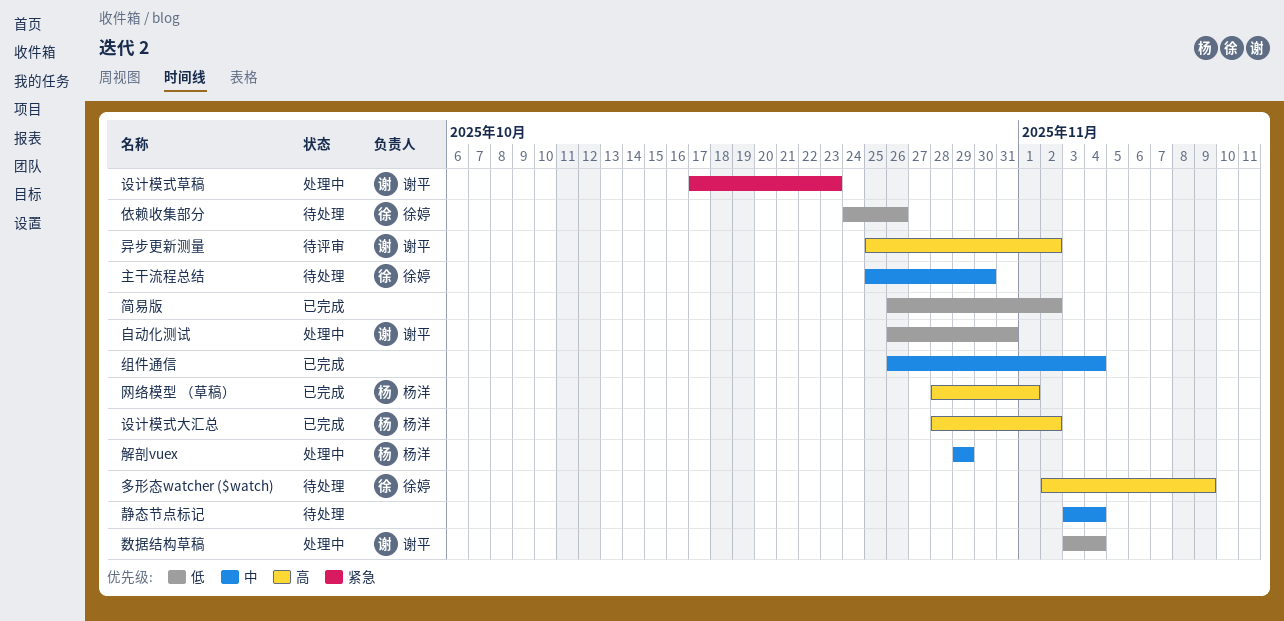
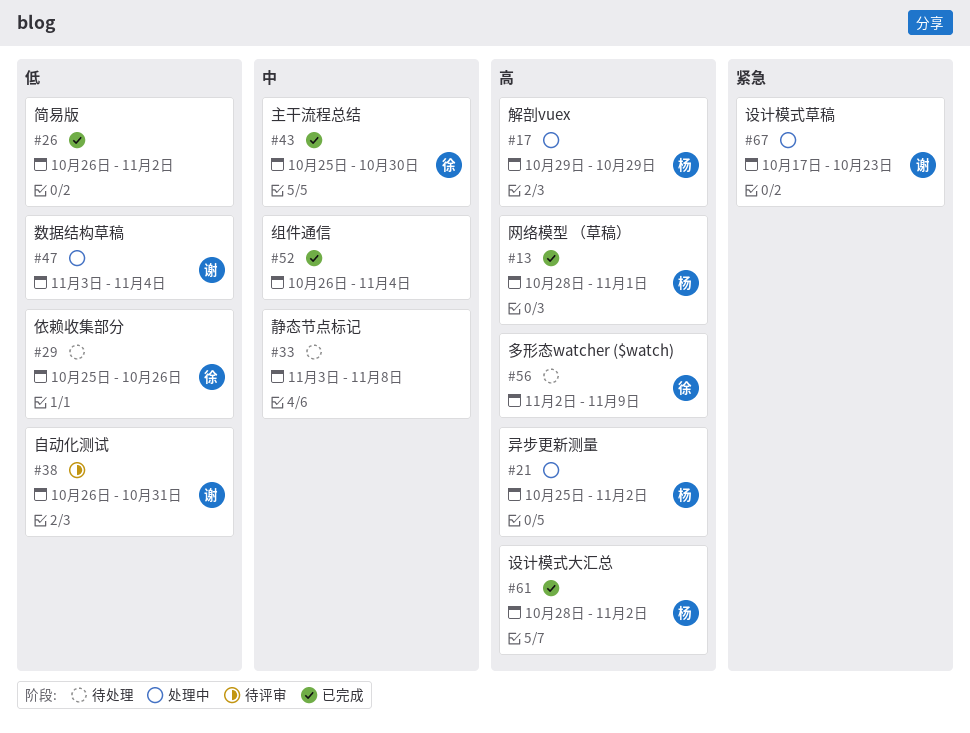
主干流程总结, status: 待处理 -> 已完成
依赖收集部分, start: Oct 24 -> Oct 25
异步更新测量, status: 待评审 -> 处理中
异步更新测量, owner: 谢平 -> 杨洋
自动化测试, status: 处理中 -> 待评审
解剖vuex, priority: 中 -> 高
静态节点标记, due: Nov 4 -> Nov 8

